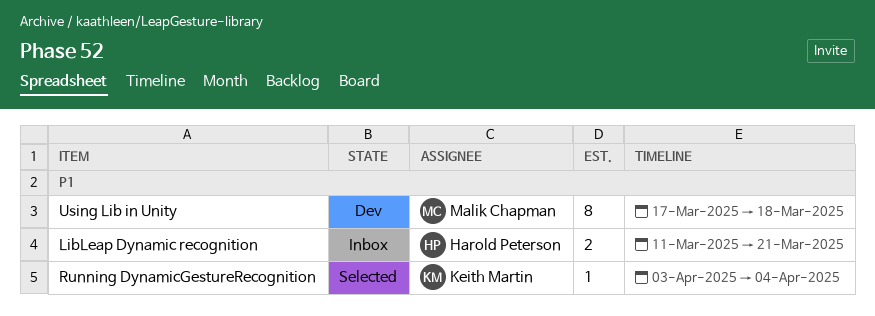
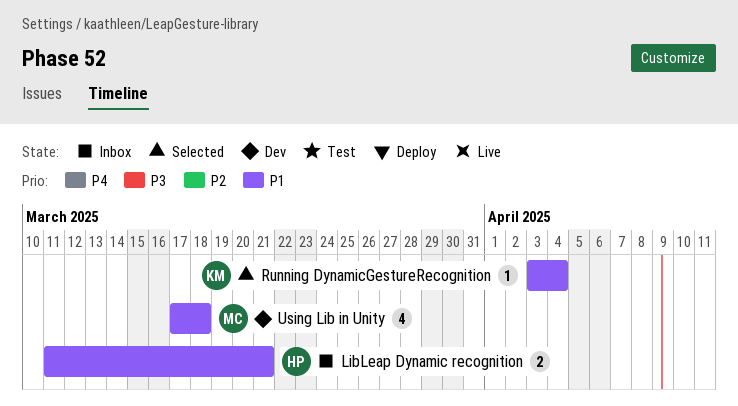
Using Lib in Unity, estimate: 8 -> 4

